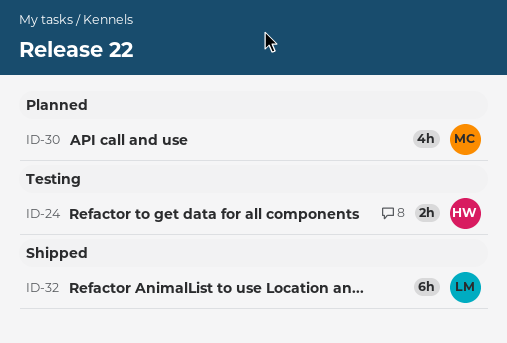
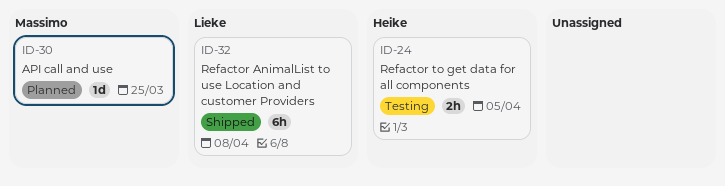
ID-30, estimate: 4h -> 1d

